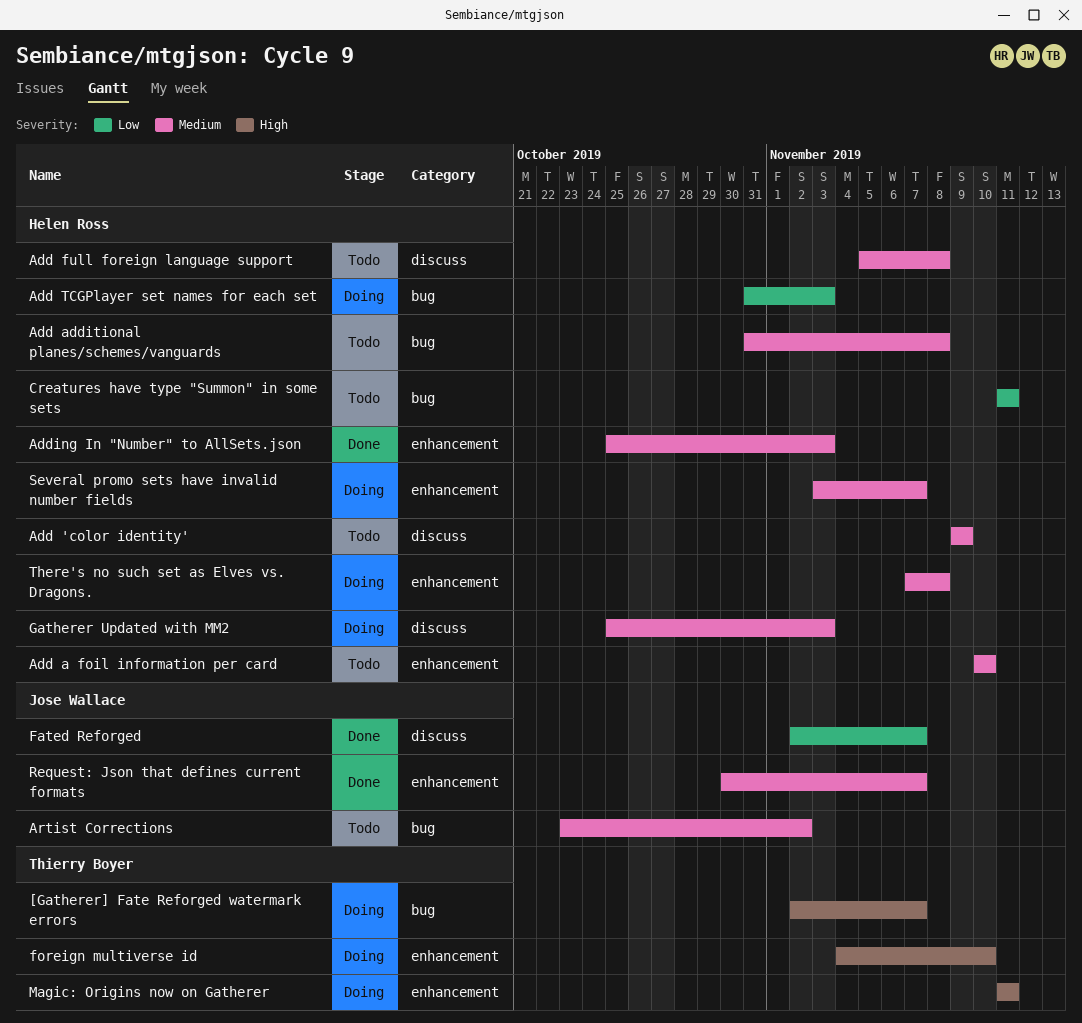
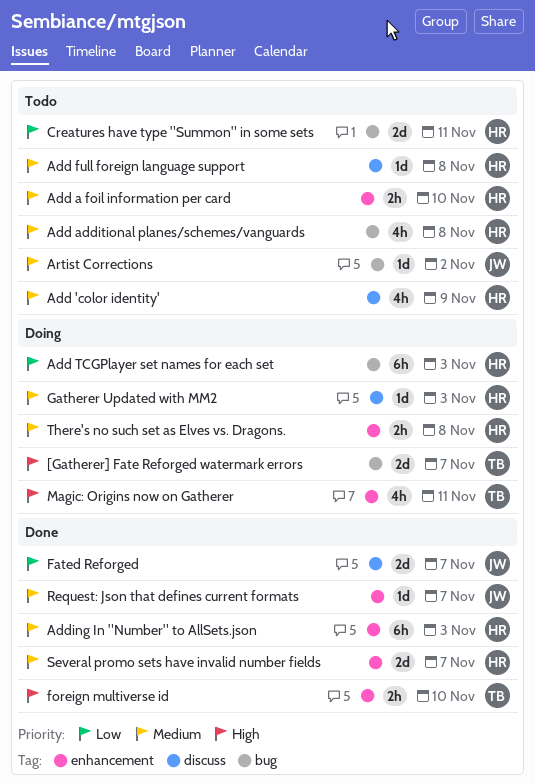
foreign multiverse id, status: Doing -> Done
Several promo sets have invalid number fields, status: Doing -> Done

